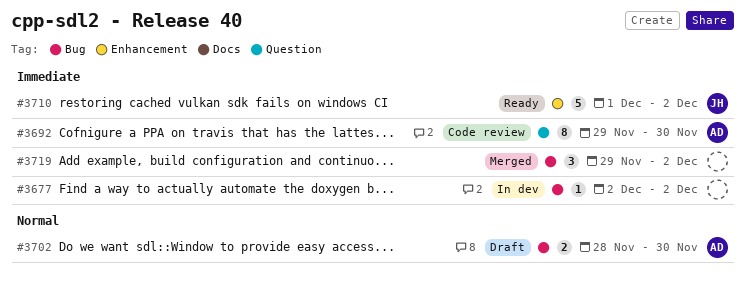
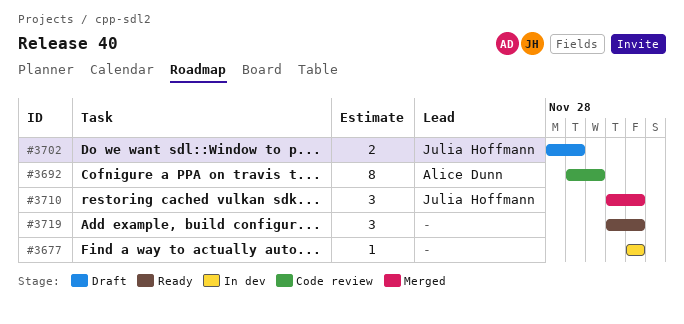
#3702, owner: Alice Dunn -> Julia Hoffmann
#3702, due: Nov 30 -> Nov 29
#3710, status: Ready -> Merged
#3710, estimate: 5 -> 3
#3719, status: Merged -> Ready
#3719, start: Nov 29 -> Dec 1

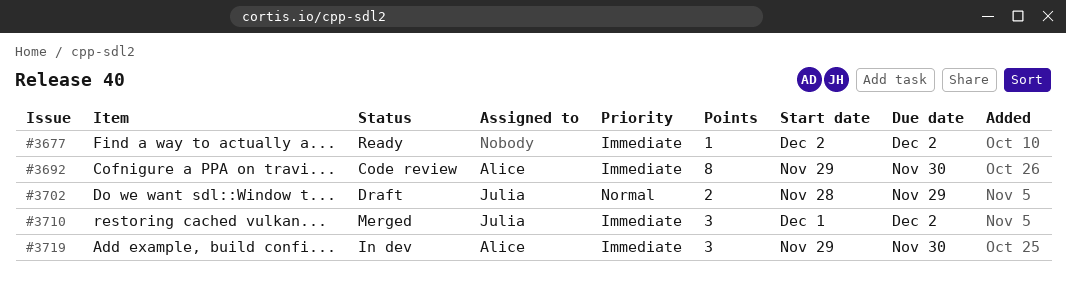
#3677, status: In dev -> Ready
#3719, status: Ready -> In dev
#3719, owner: none -> Alice Dunn
#3719, start: Dec 1 -> Nov 29
#3719, due: Dec 2 -> Nov 30

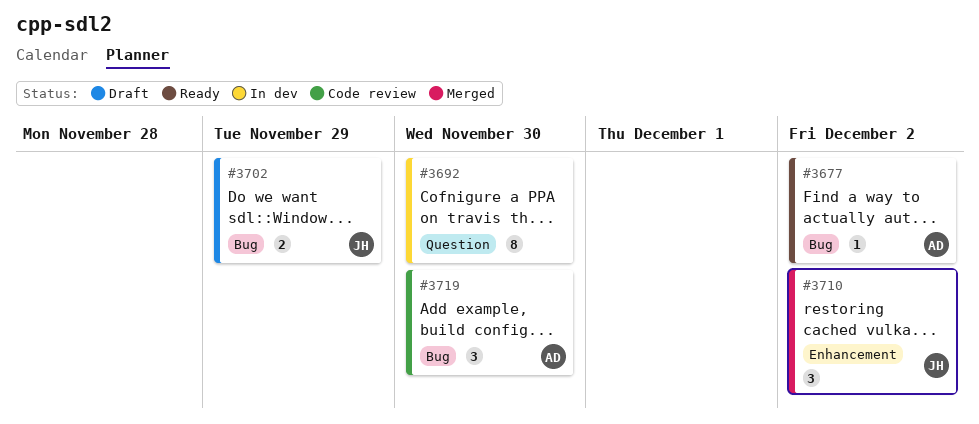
#3677, owner: none -> Alice
#3692, status: Code review -> In dev
#3692, owner: Alice -> none
#3719, status: In dev -> Code review

